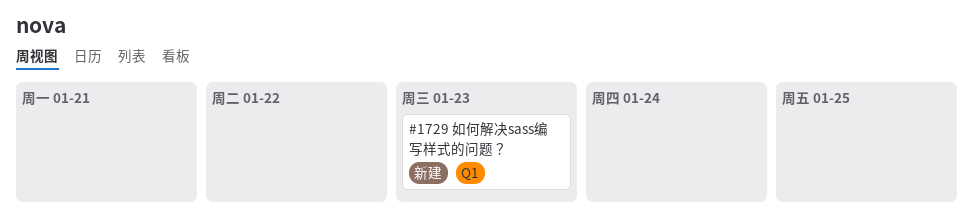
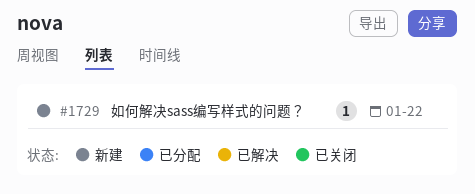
#1729, due: Jan 23 -> Jan 22

